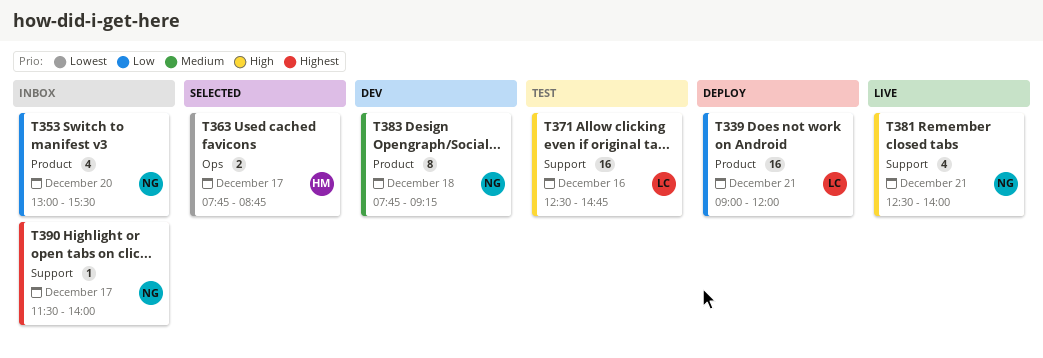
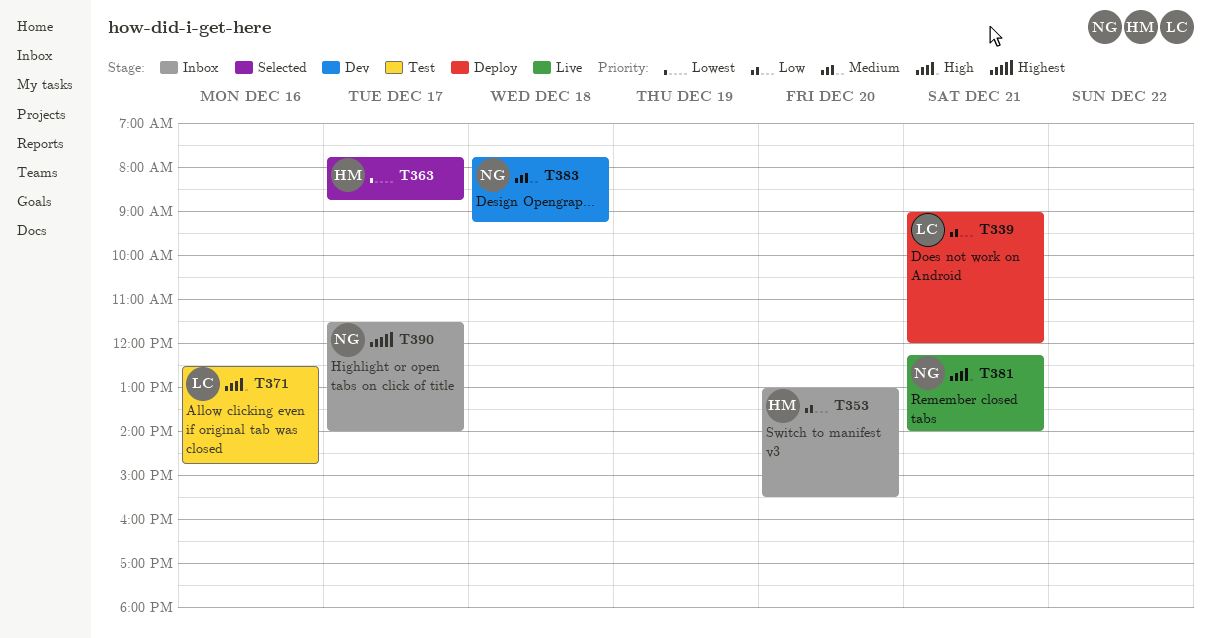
T353, owner: NG -> HM
T381, begins: 12:30 -> 12:15

